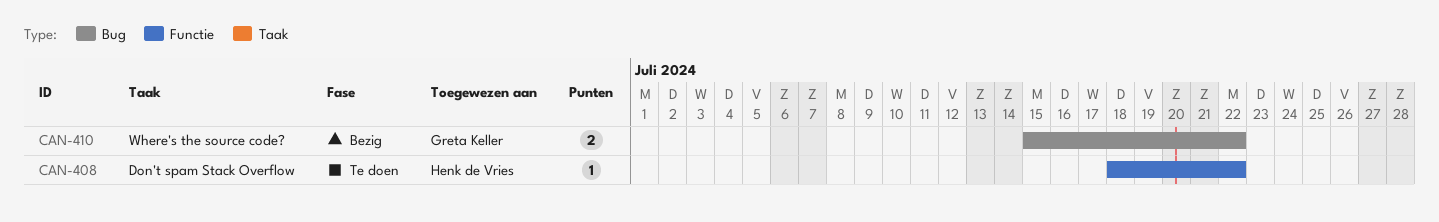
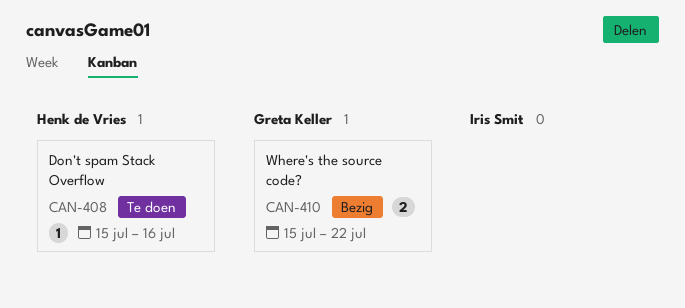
CAN-408, start: Jul 18 -> Jul 15
CAN-408, due: Jul 22 -> Jul 16

